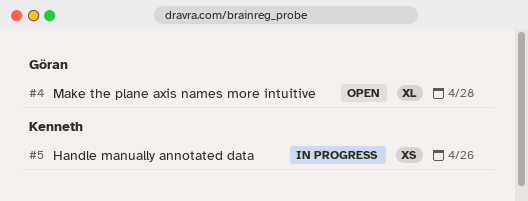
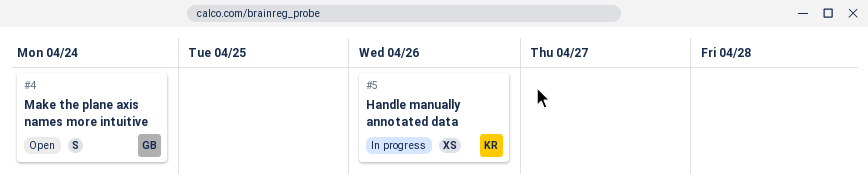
#4, estimate: XL -> S
#4, due: Apr 28 -> Apr 24

